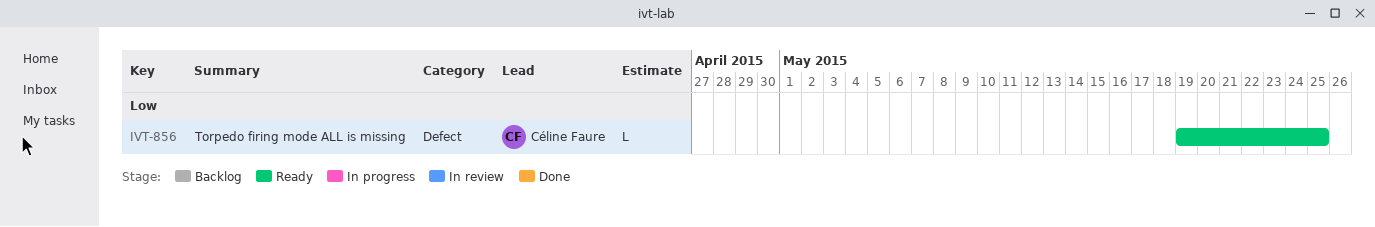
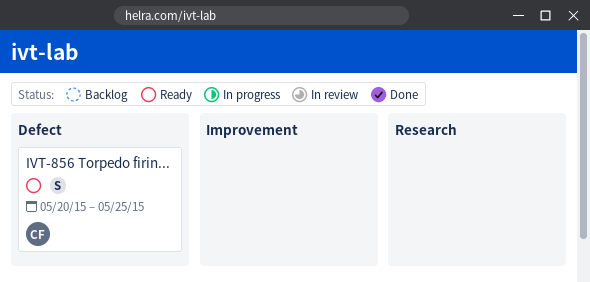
IVT-856, estimate: L -> S
IVT-856, start: May 19 -> May 20

